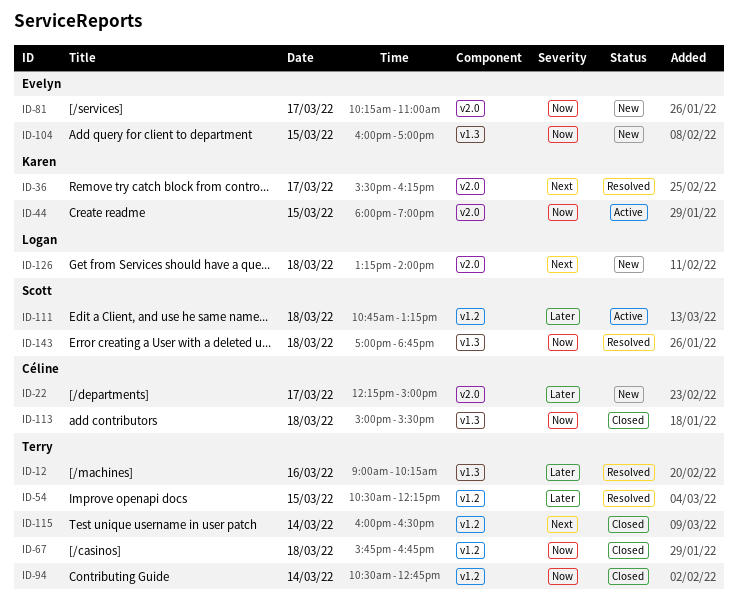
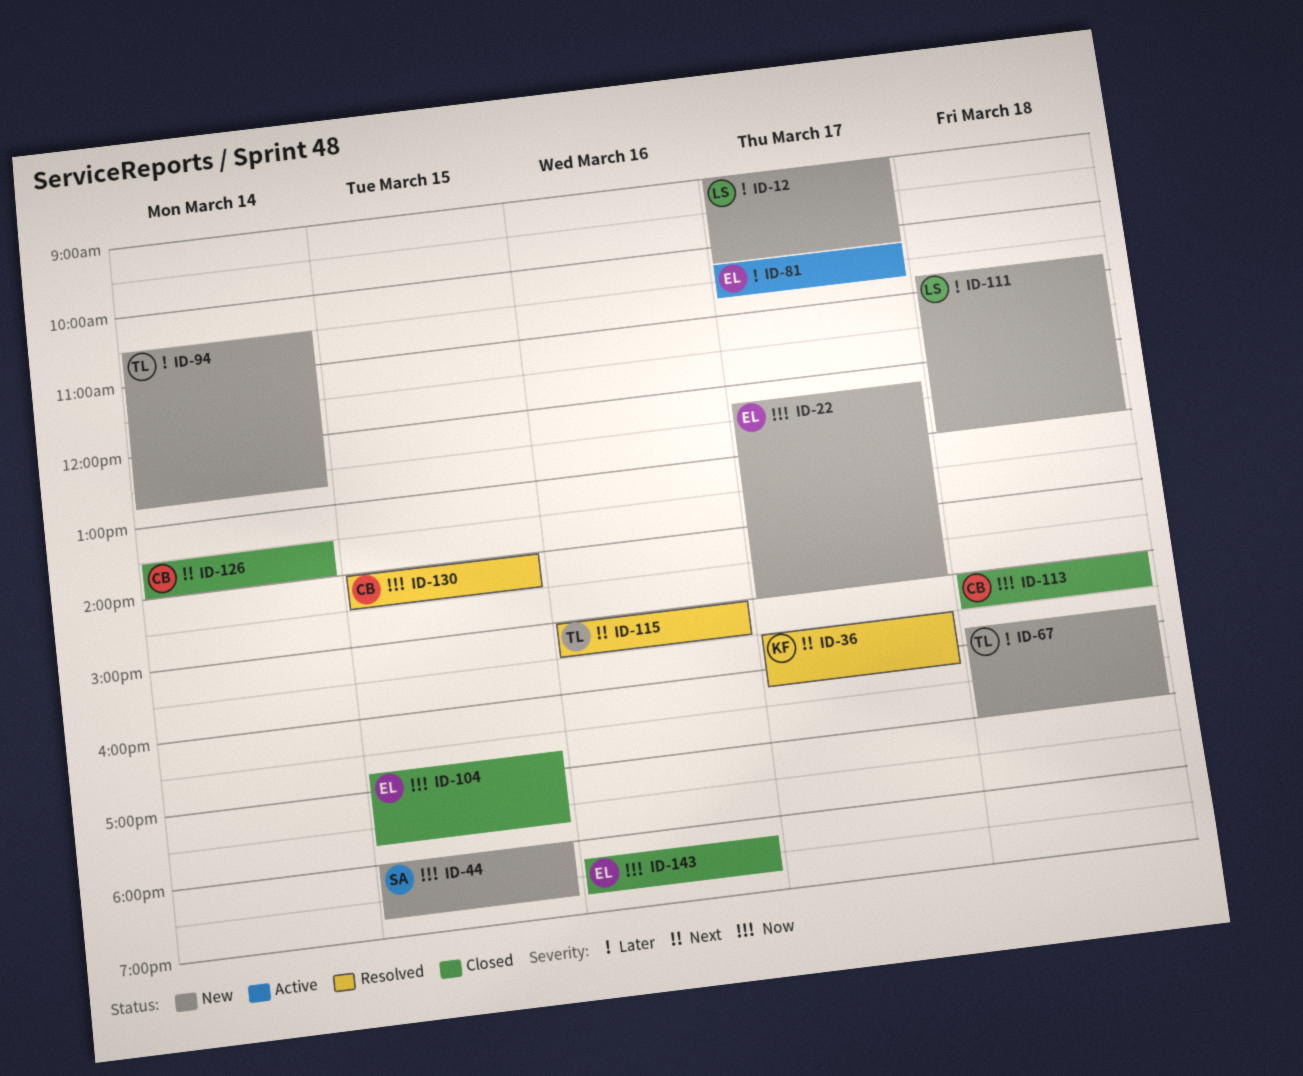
ID-12, status: Resolved -> New
ID-12, owner: Terry -> Logan
ID-12, day: Mar 16 -> Mar 17
ID-22, owner: Céline -> Evelyn
ID-22, priority: Later -> Now
ID-44, status: Active -> New
ID-44, owner: Karen -> Scott
ID-44, ends: 19:00 -> 18:45
ID-54: present -> none
ID-67, status: Closed -> New
ID-67, priority: Now -> Later
ID-67, ends: 16:45 -> 17:00
ID-81, status: New -> Active
ID-81, priority: Now -> Later
ID-81, ends: 11:00 -> 10:45
ID-94, status: Closed -> New
ID-94, priority: Now -> Later
ID-104, status: New -> Closed
ID-104, begins: 16:00 -> 16:45
ID-104, ends: 17:00 -> 17:45
ID-111, status: Active -> New
ID-111, owner: Scott -> Logan
ID-111, ends: 13:15 -> 13:00
ID-115, status: Closed -> Resolved
ID-115, day: Mar 14 -> Mar 16
ID-115, begins: 16:00 -> 15:00
ID-115, ends: 16:30 -> 15:30
ID-126, status: New -> Closed
ID-126, owner: Logan -> Céline
ID-126, day: Mar 18 -> Mar 14
ID-126, begins: 13:15 -> 13:30
ID-130: none -> present
ID-143, status: Resolved -> Closed
ID-143, owner: Scott -> Evelyn
ID-143, day: Mar 18 -> Mar 16
ID-143, begins: 17:00 -> 18:15

